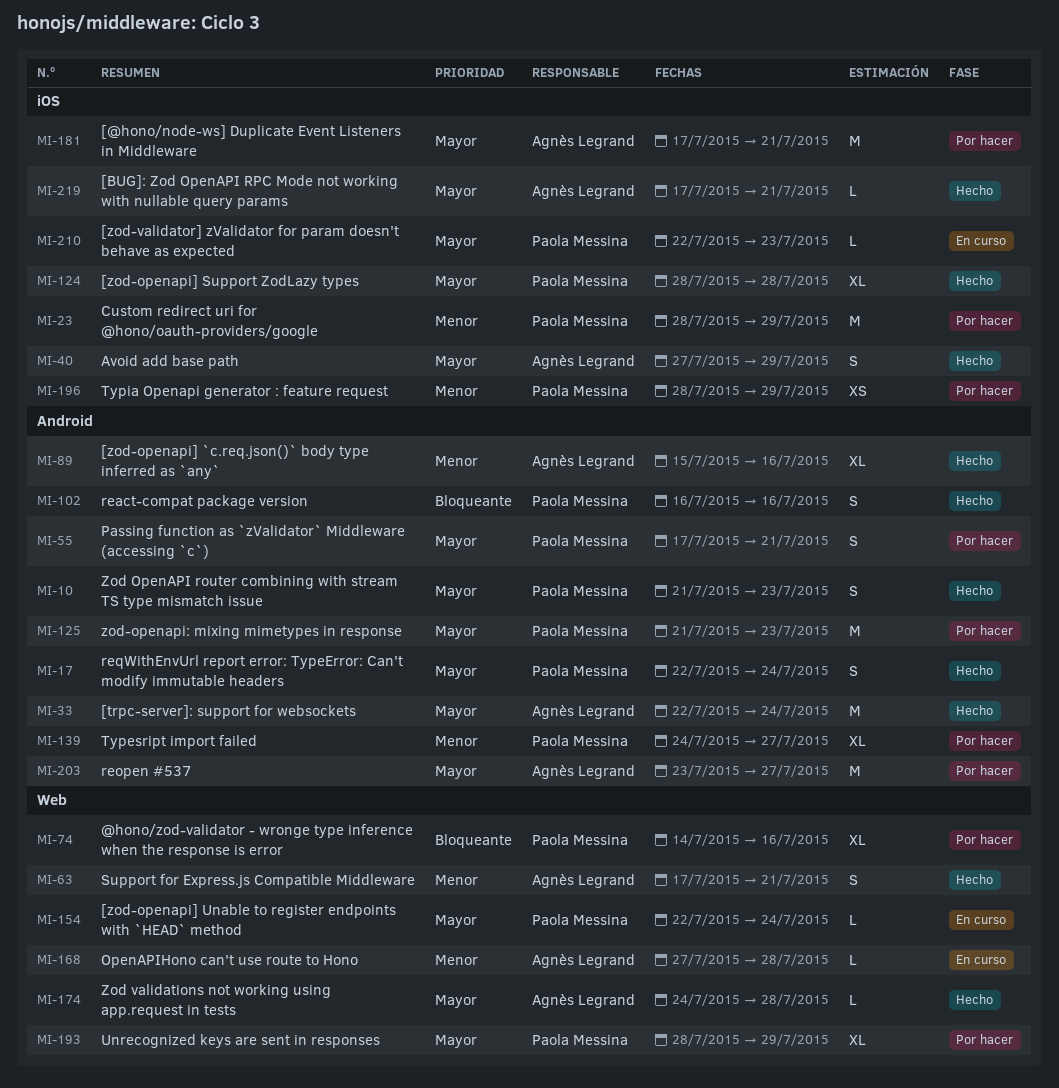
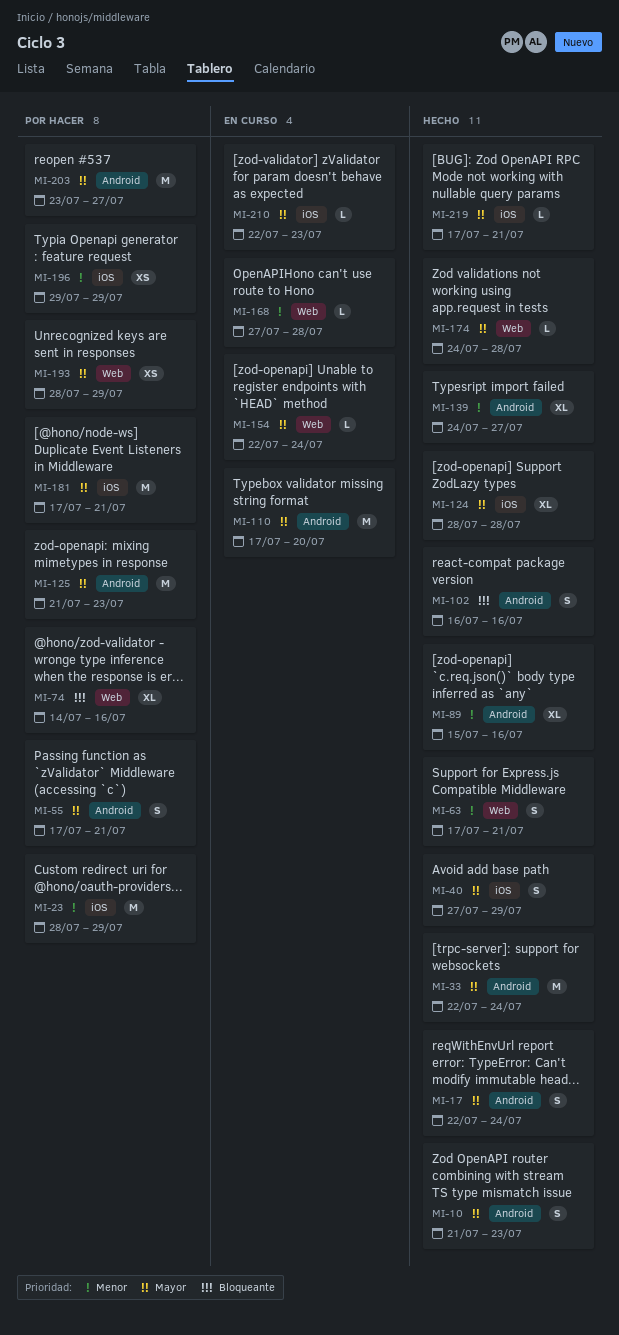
MI-110: none -> present
MI-139, status: Por hacer -> Hecho
MI-193, estimate: XL -> XS
MI-196, start: Jul 28 -> Jul 29

